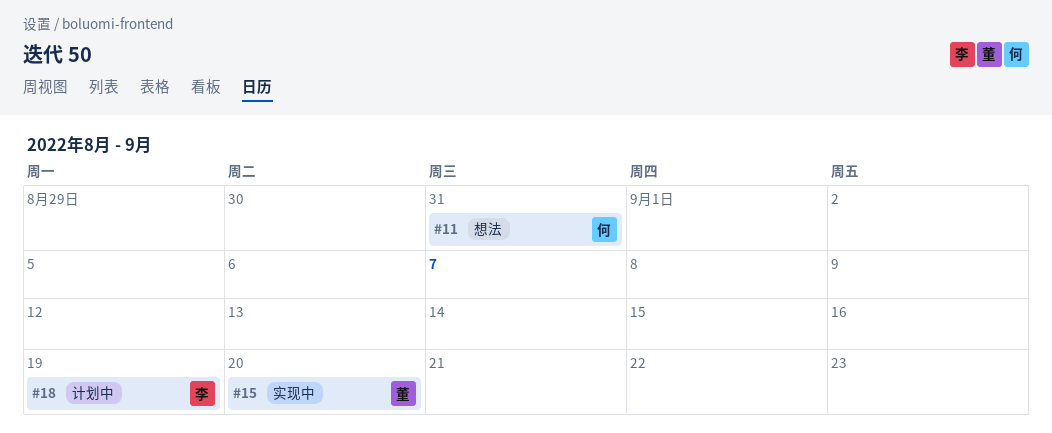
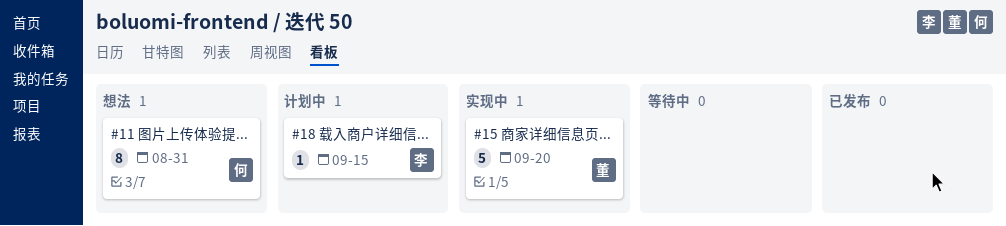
#18, due: Sep 19 -> Sep 15

